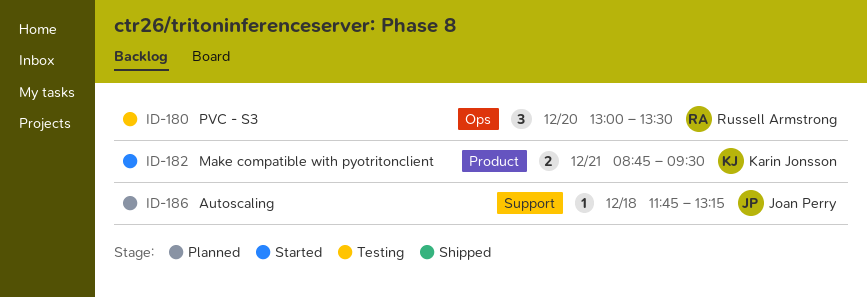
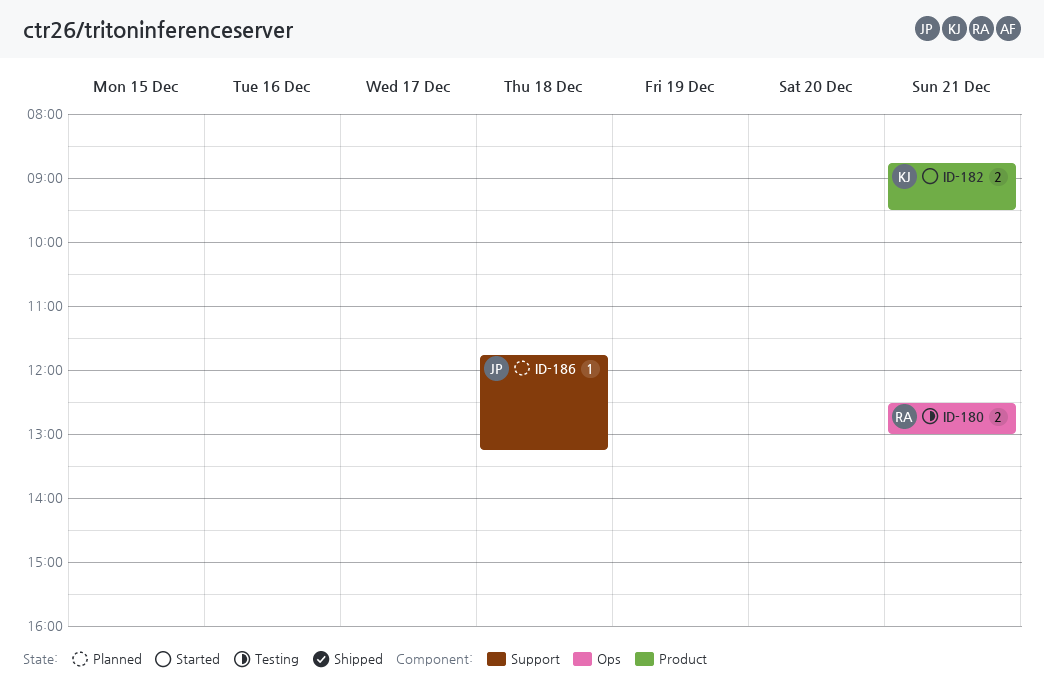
ID-180, estimate: 3 -> 2
ID-180, day: Dec 20 -> Dec 21
ID-180, begins: 13:00 -> 12:30
ID-180, ends: 13:30 -> 13:00

